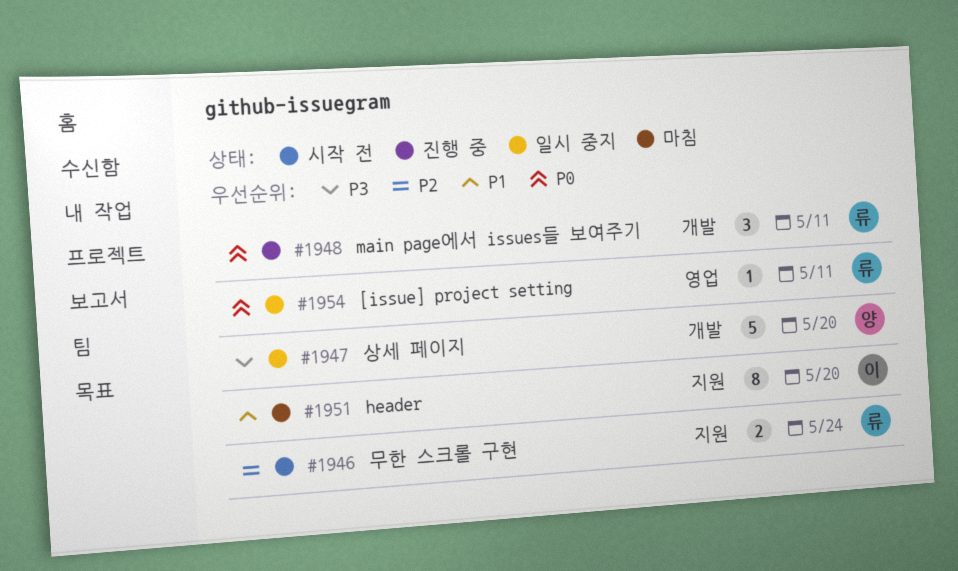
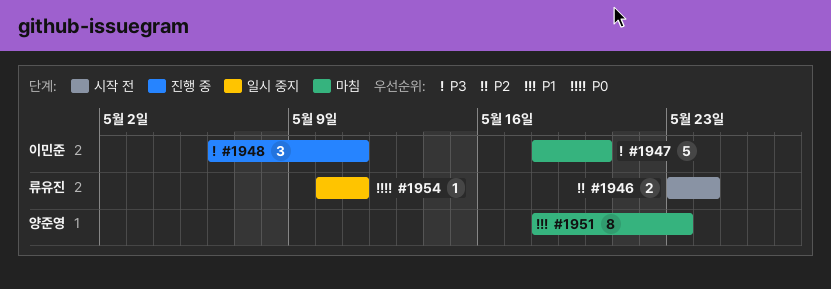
#1947, status: 일시 중지 -> 마침
#1947, owner: 양준영 -> 이민준
#1948, owner: 류유진 -> 이민준
#1948, priority: P0 -> P3
#1951, owner: 이민준 -> 양준영
#1951, due: May 20 -> May 23

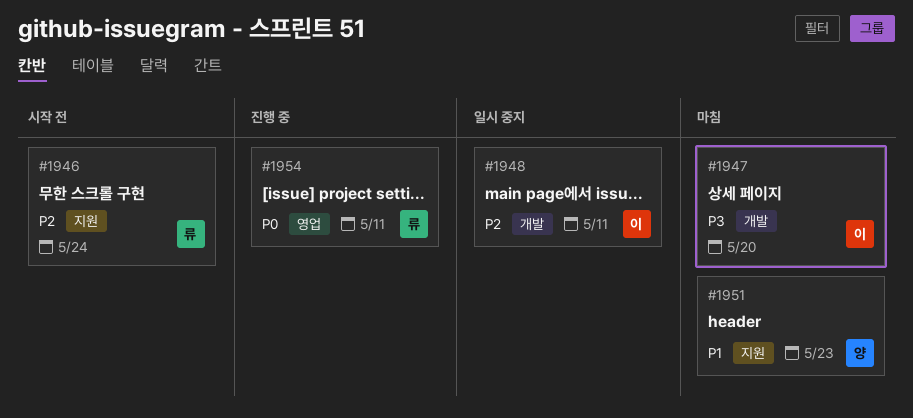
#1948, status: 진행 중 -> 일시 중지
#1948, priority: P3 -> P2
#1954, status: 일시 중지 -> 진행 중

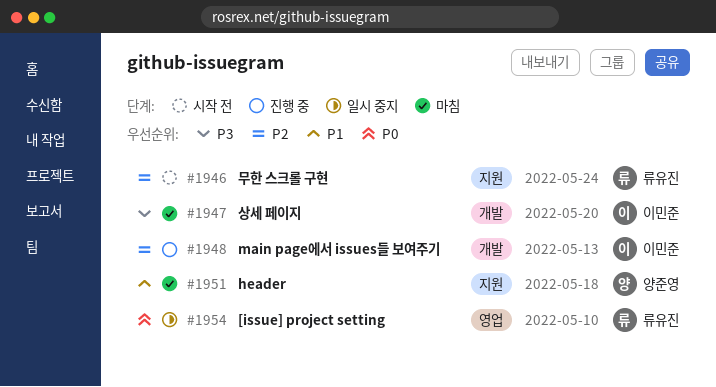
#1948, status: 일시 중지 -> 진행 중
#1948, due: May 11 -> May 13
#1951, due: May 23 -> May 18
#1954, status: 진행 중 -> 일시 중지
#1954, due: May 11 -> May 10

